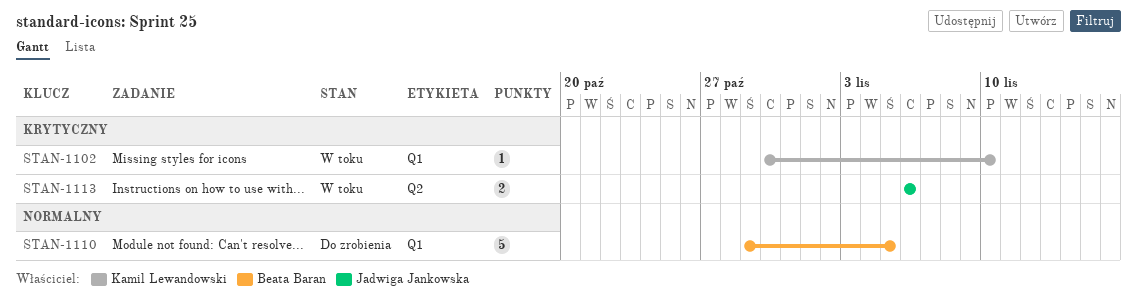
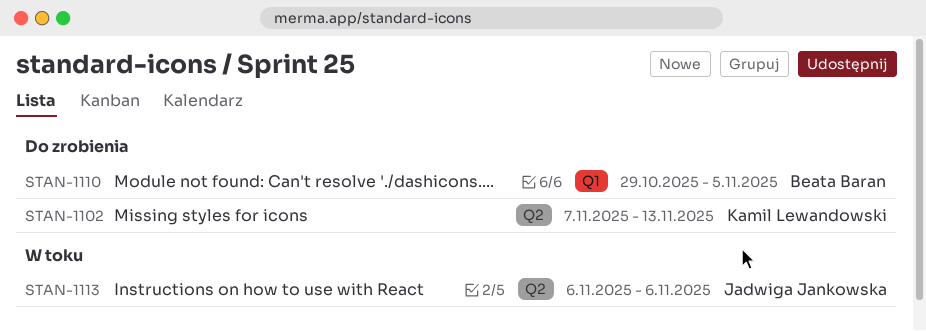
STAN-1102, status: W toku -> Do zrobienia
STAN-1102, label: Q1 -> Q2
STAN-1102, start: Oct 30 -> Nov 7
STAN-1102, due: Nov 10 -> Nov 13

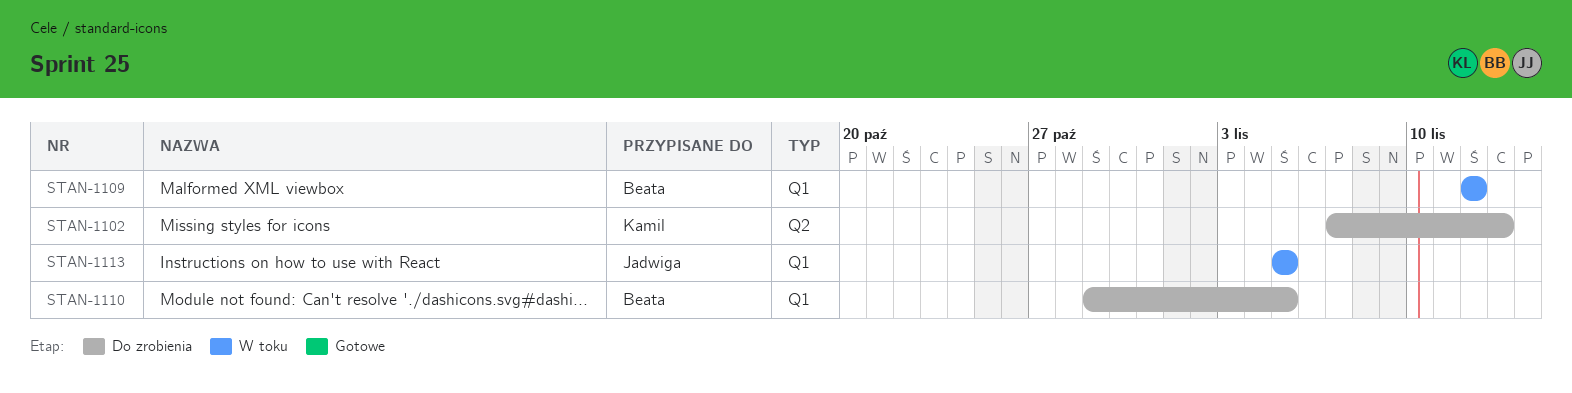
STAN-1109: none -> present
STAN-1113, label: Q2 -> Q1
STAN-1113, start: Nov 6 -> Nov 5
STAN-1113, due: Nov 6 -> Nov 5

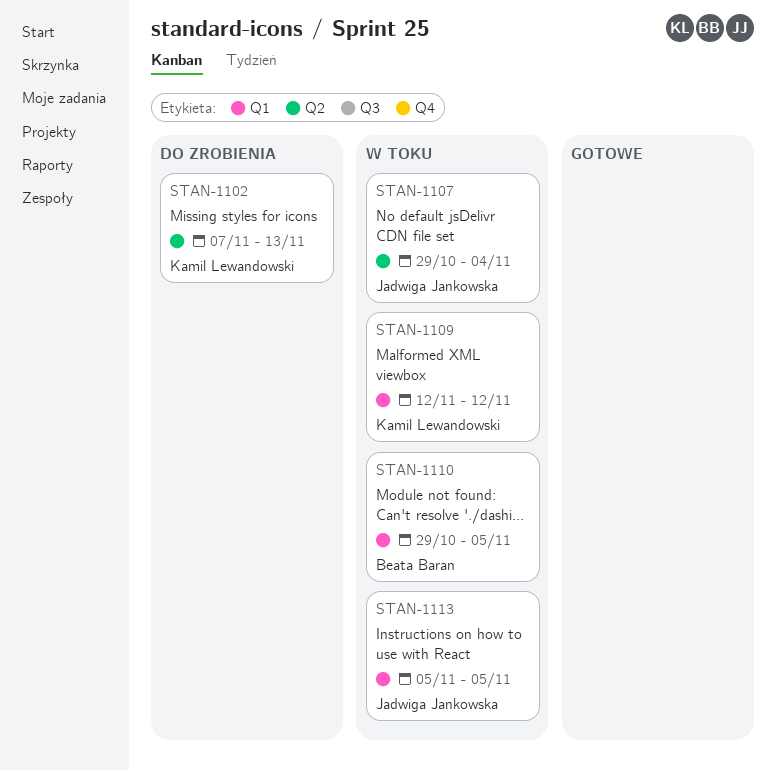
STAN-1107: none -> present
STAN-1109, owner: Beata Baran -> Kamil Lewandowski
STAN-1110, status: Do zrobienia -> W toku

